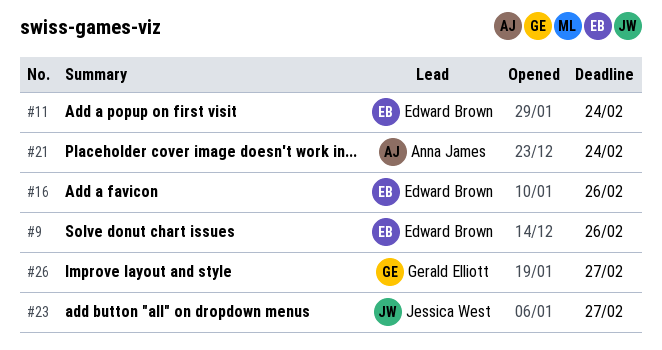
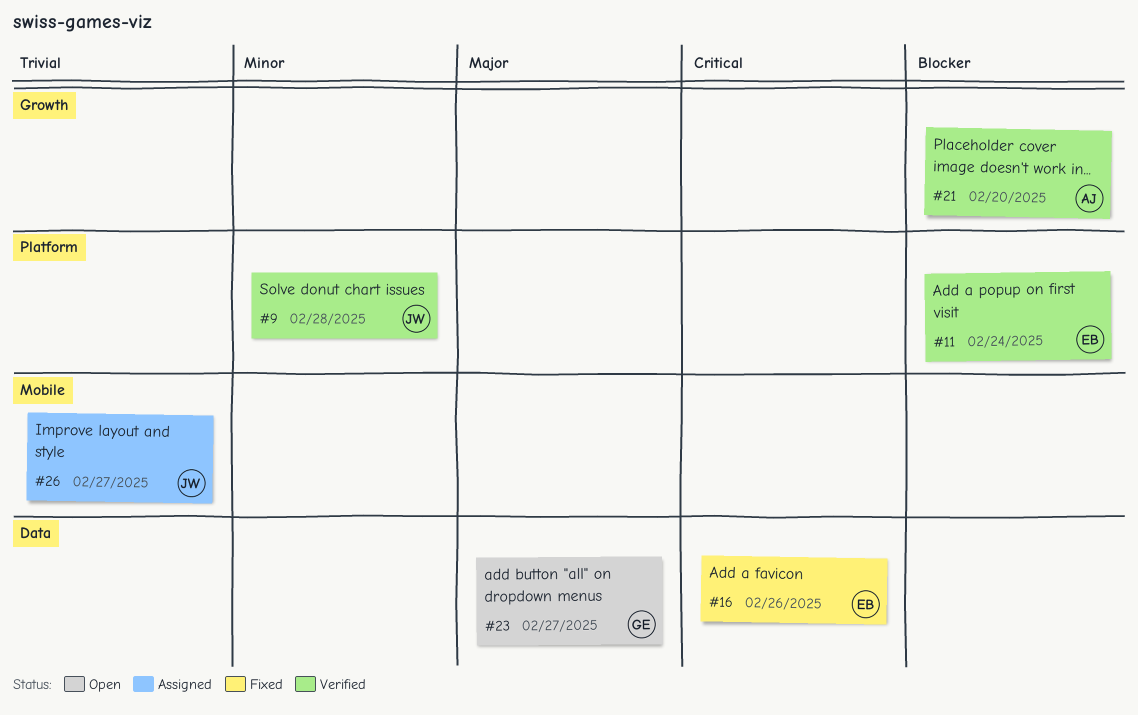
#9, owner: Edward Brown -> Jessica West
#9, due: Feb 26 -> Feb 28
#21, due: Feb 24 -> Feb 20
#23, owner: Jessica West -> Gerald Elliott
#26, owner: Gerald Elliott -> Jessica West

